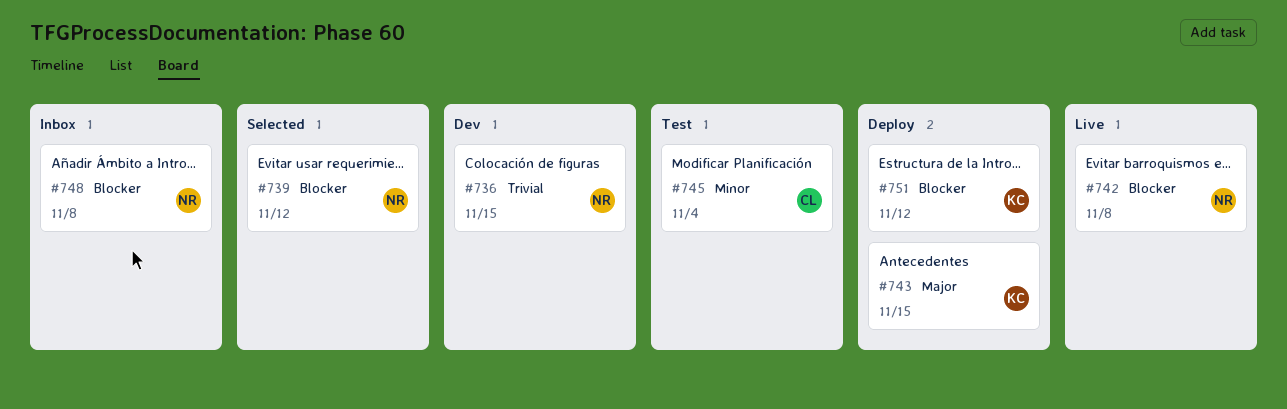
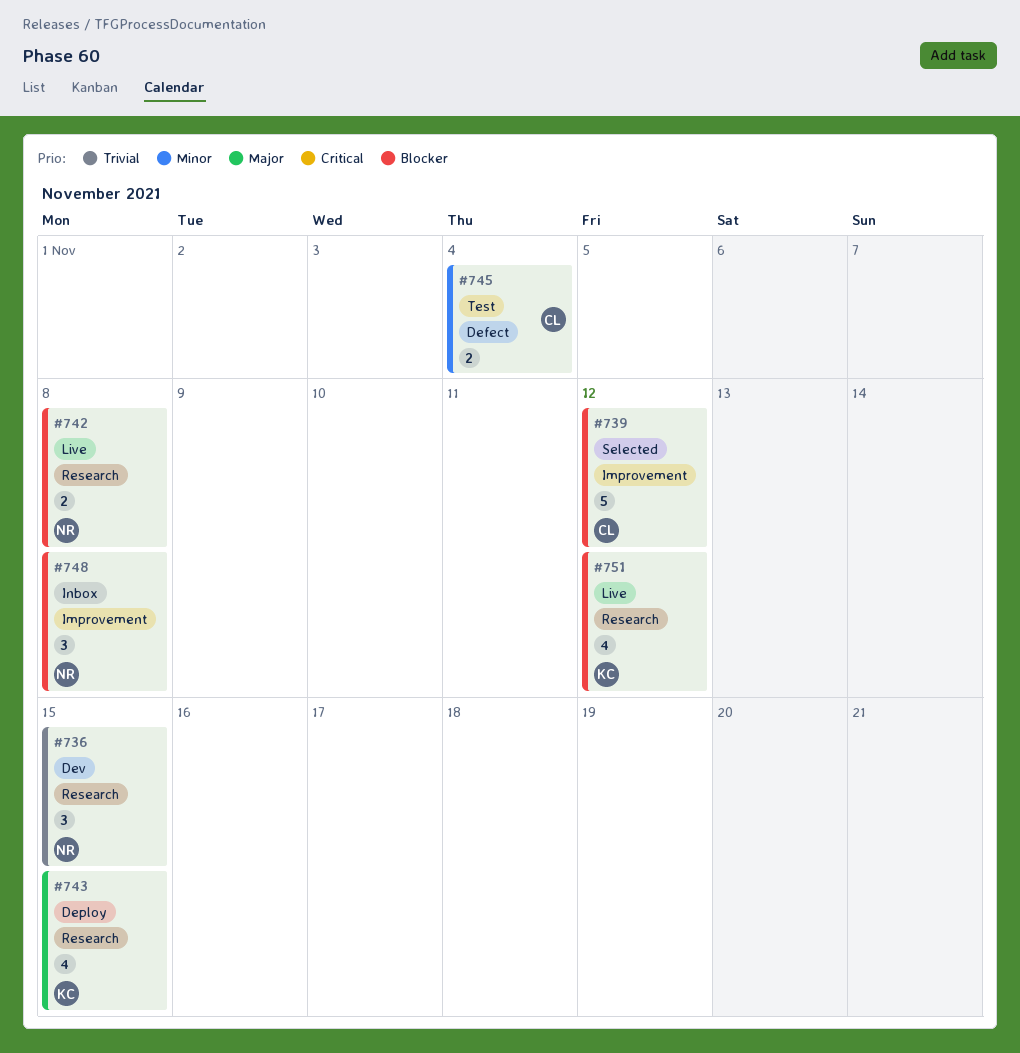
#739, owner: NR -> CL
#751, status: Deploy -> Live

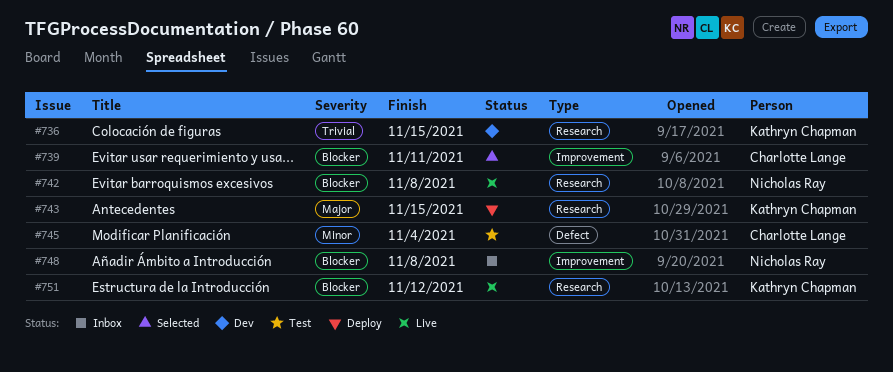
#736, owner: Nicholas Ray -> Kathryn Chapman
#739, due: Nov 12 -> Nov 11

